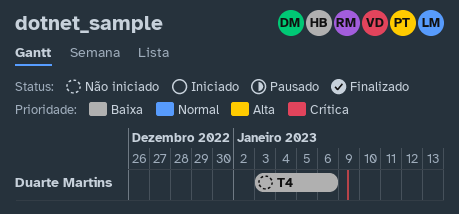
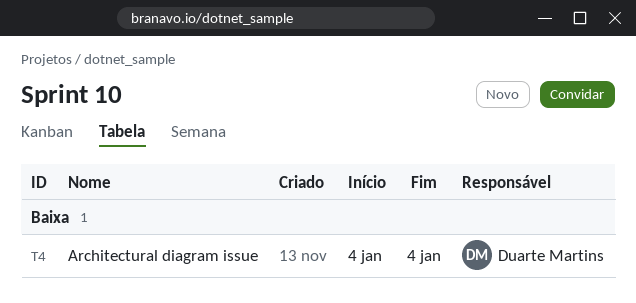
T4, start: Jan 3 -> Jan 4
T4, due: Jan 6 -> Jan 4

